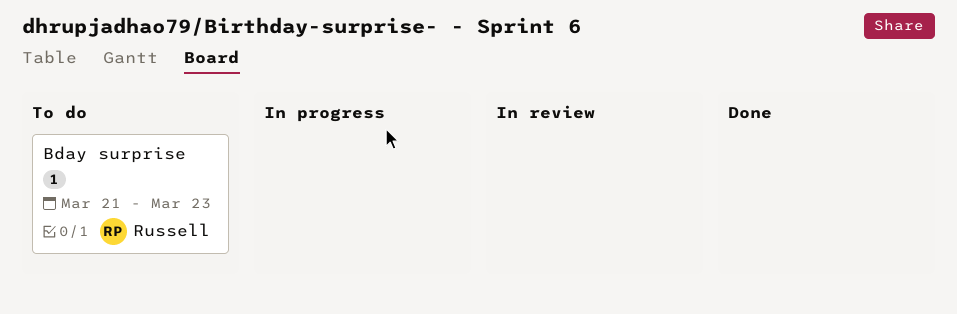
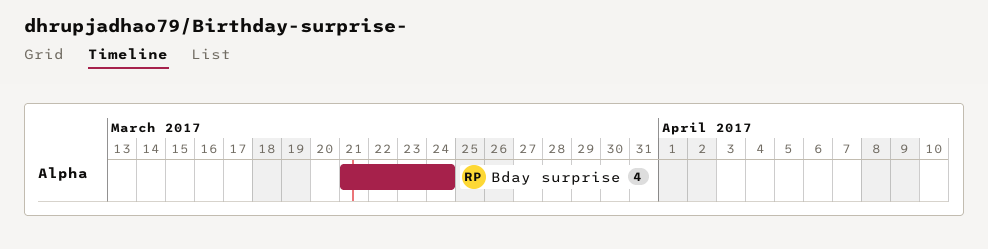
Bday surprise, estimate: 1 -> 4
Bday surprise, due: Mar 23 -> Mar 24

